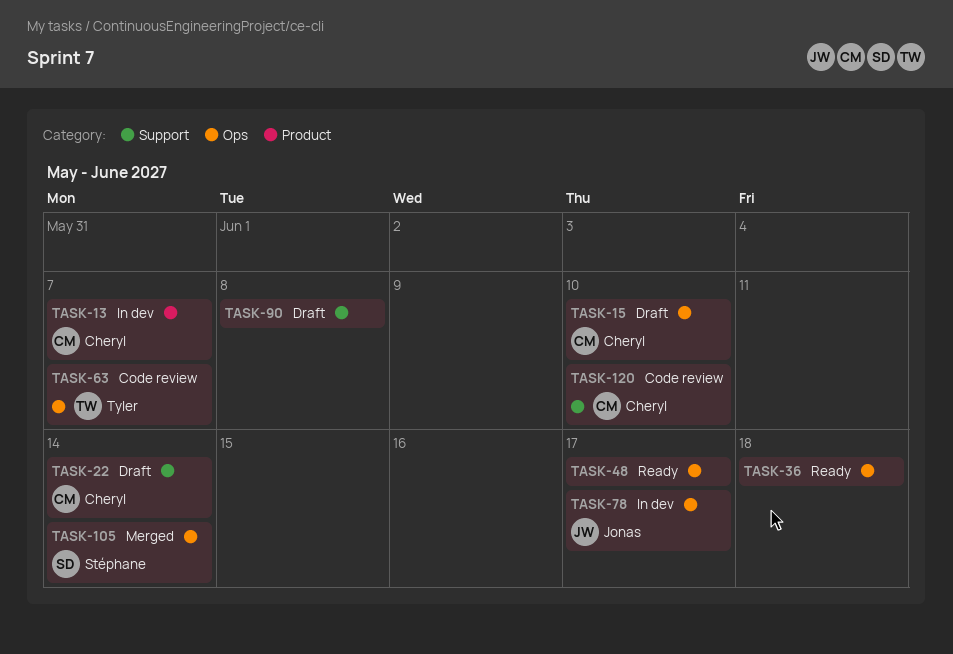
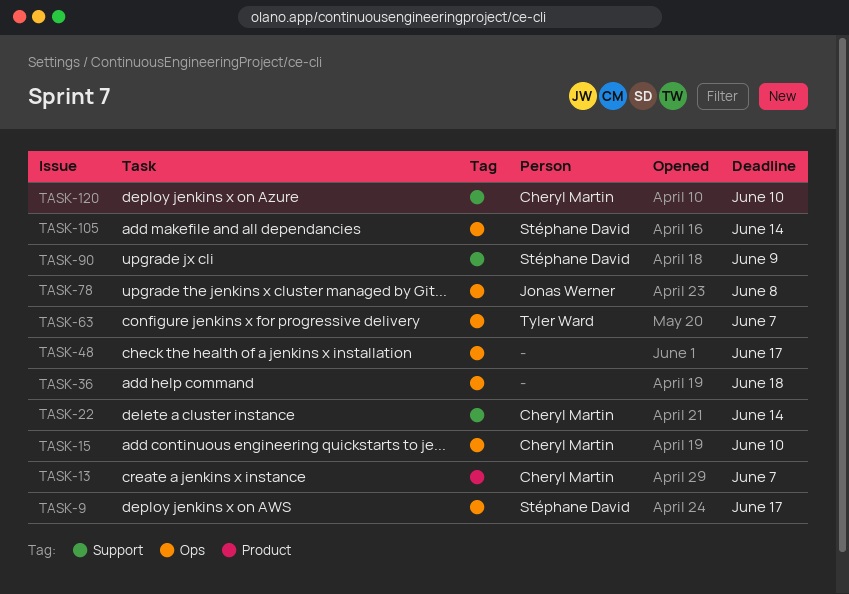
TASK-9: none -> present
TASK-78, due: Jun 17 -> Jun 8
TASK-90, owner: none -> Stéphane David
TASK-90, due: Jun 8 -> Jun 9

